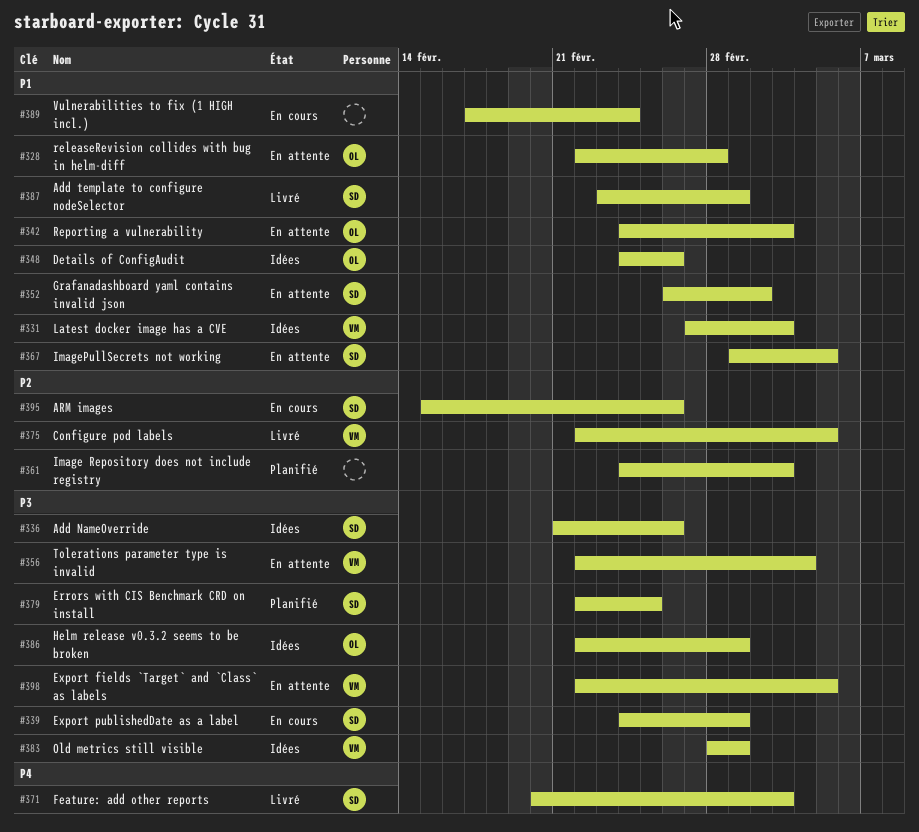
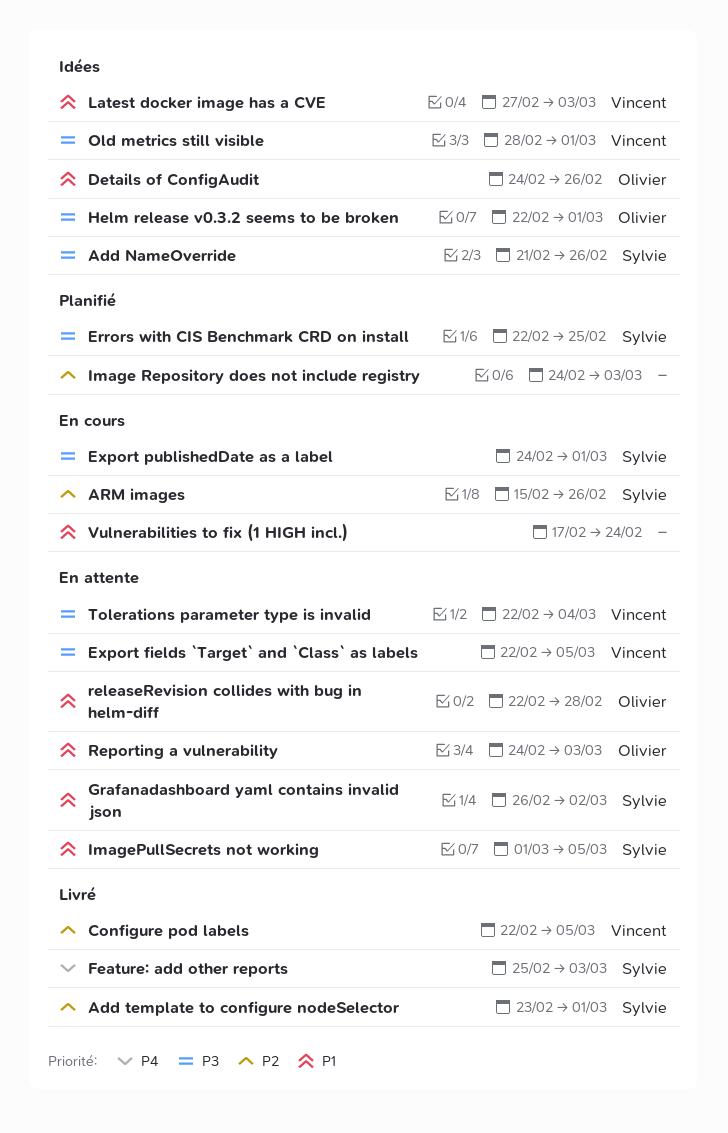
Add template to configure nodeSelector, priority: P1 -> P2
Feature: add other reports, start: Feb 20 -> Feb 25

